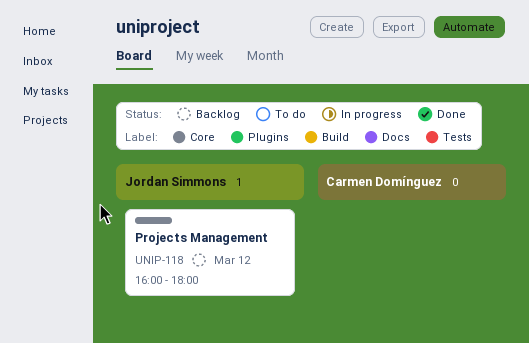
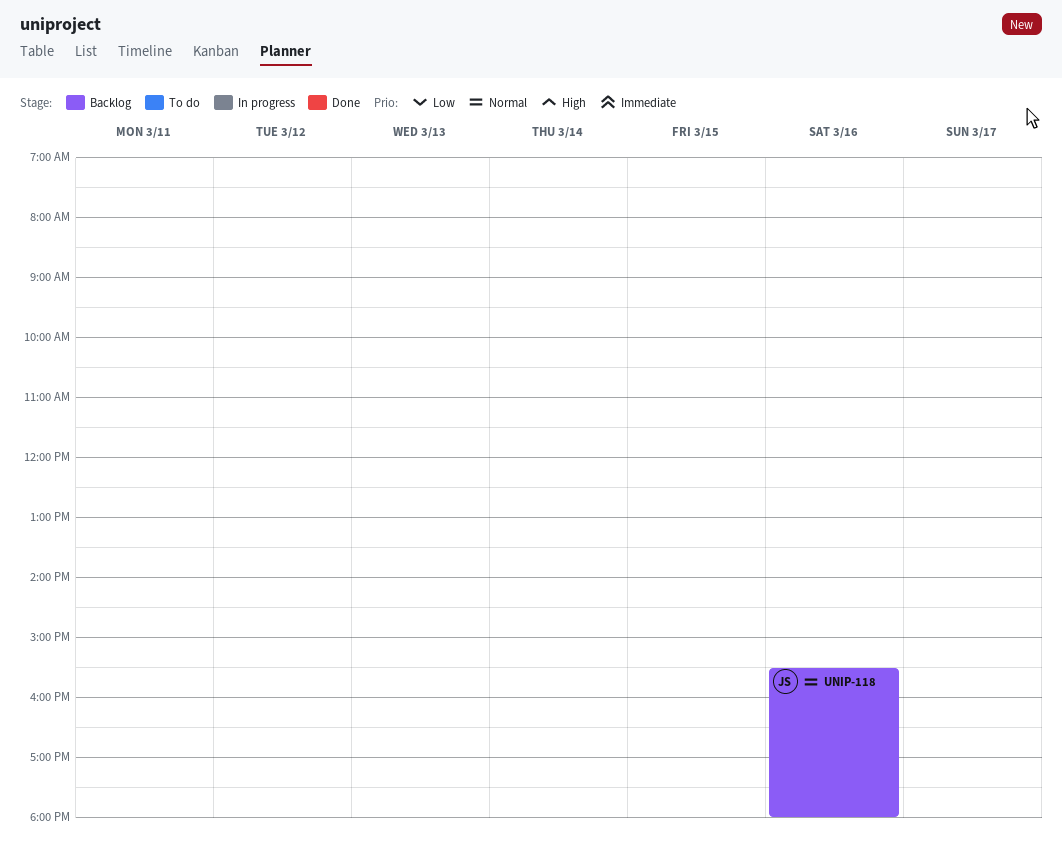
UNIP-118, day: Mar 12 -> Mar 16
UNIP-118, begins: 16:00 -> 15:30

